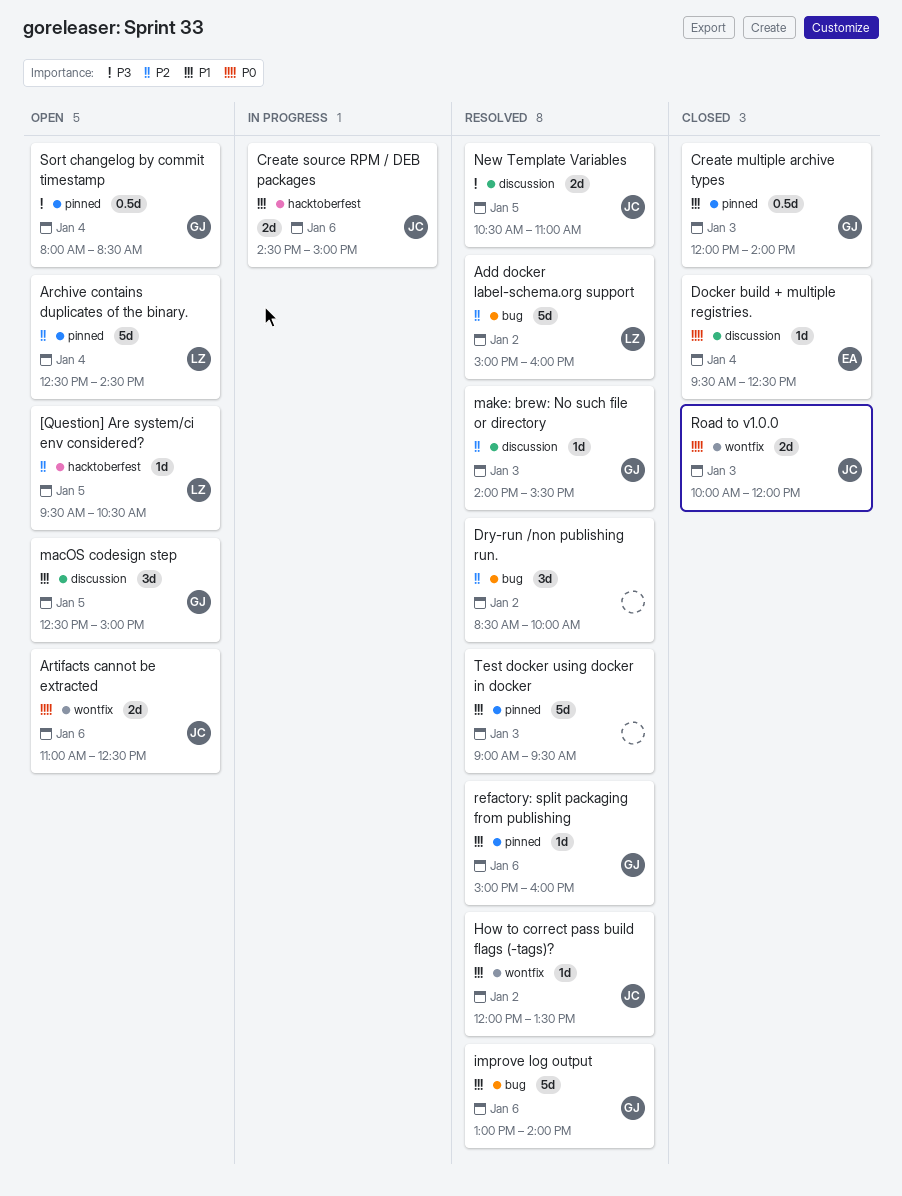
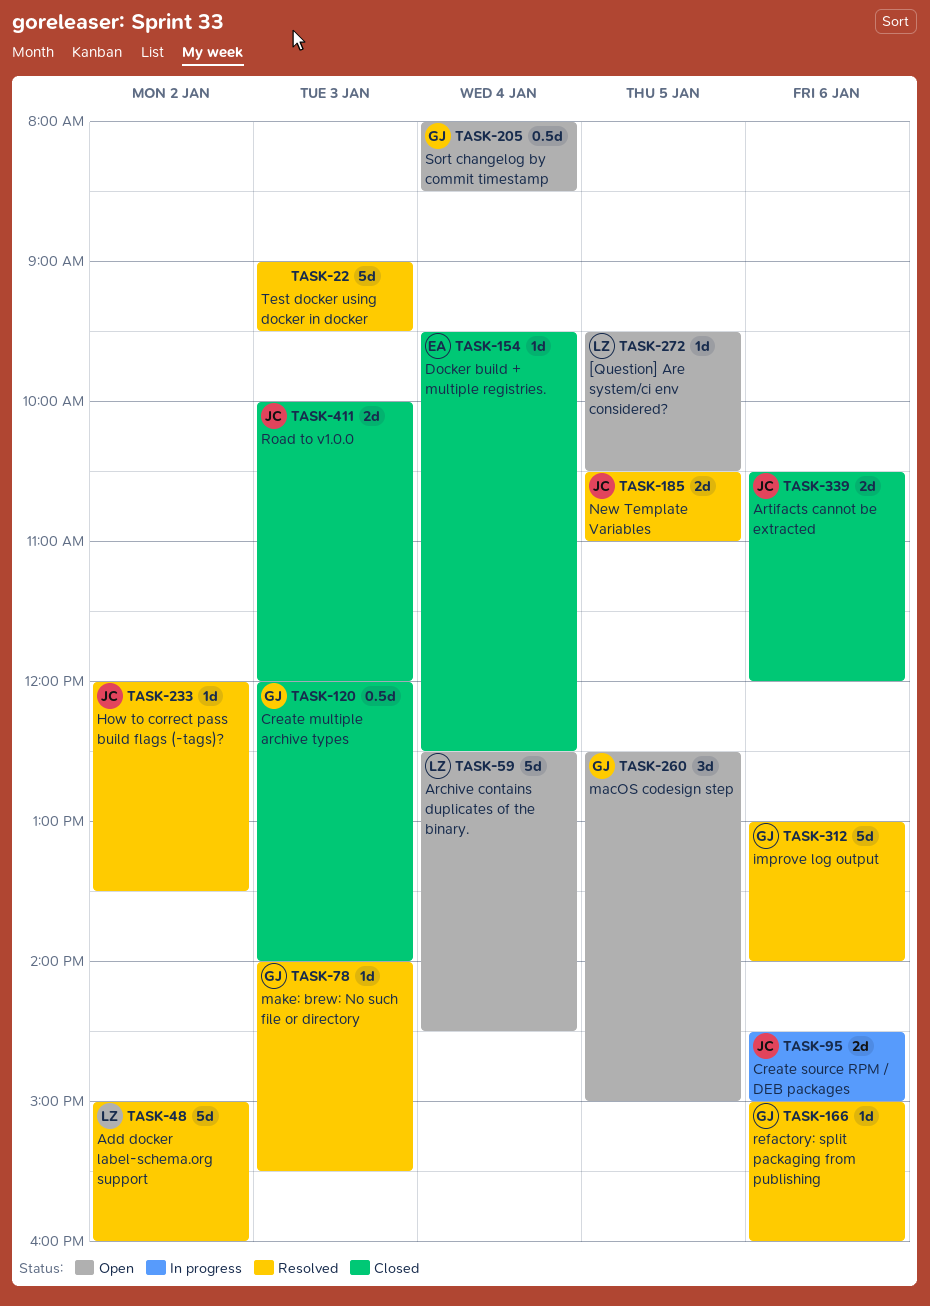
Artifacts cannot be extracted, status: Open -> Closed
Artifacts cannot be extracted, begins: 11:00 -> 10:30
Artifacts cannot be extracted, ends: 12:30 -> 12:00
Dry-run /non publishing run.: present -> none

